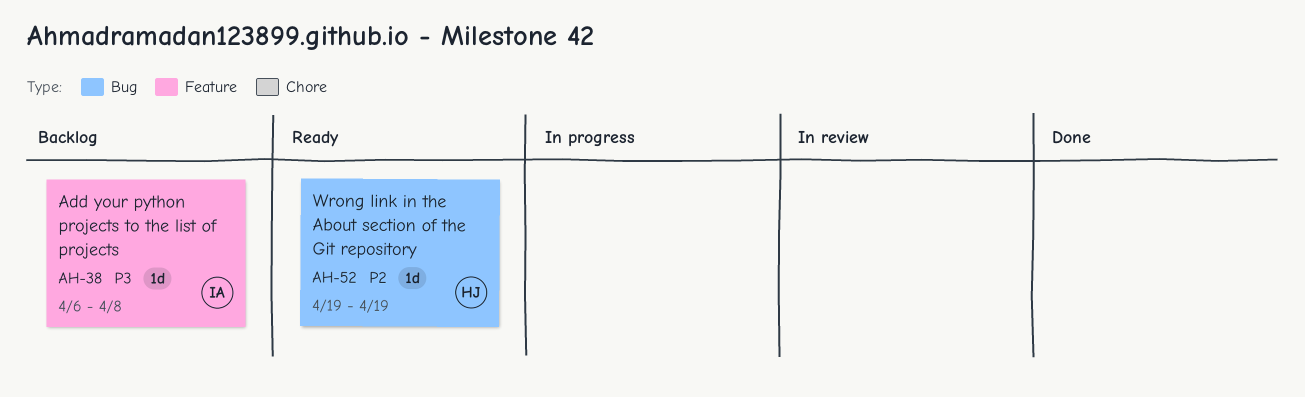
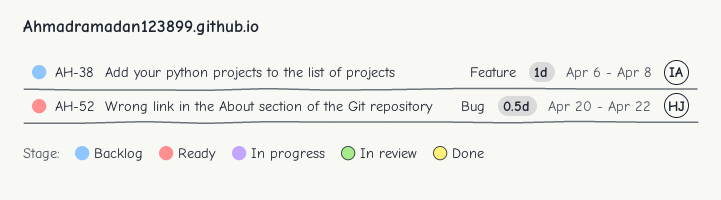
AH-52, estimate: 1d -> 0.5d
AH-52, start: Apr 19 -> Apr 20
AH-52, due: Apr 19 -> Apr 22

